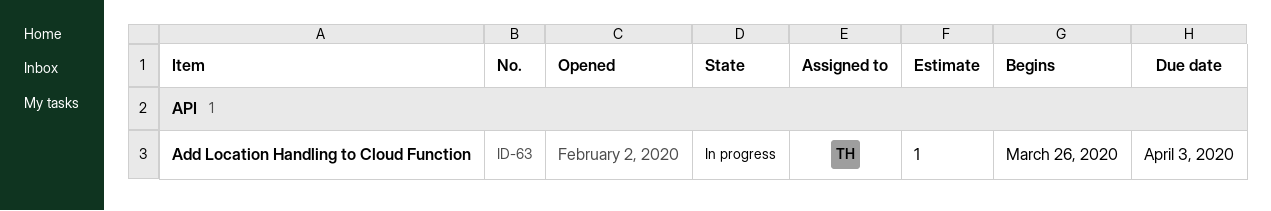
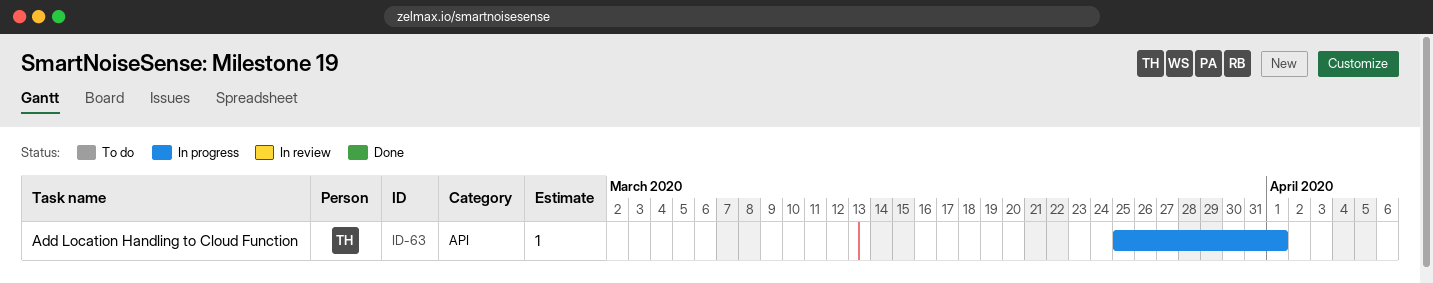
ID-63, start: Mar 26 -> Mar 25
ID-63, due: Apr 3 -> Apr 1

